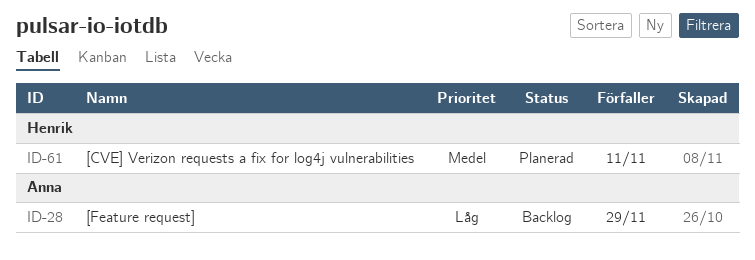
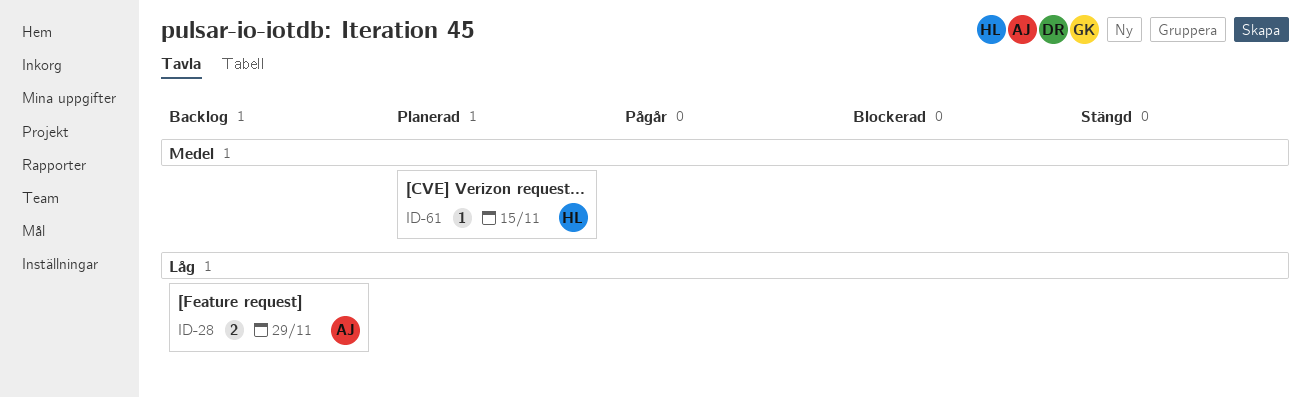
ID-61, due: Nov 11 -> Nov 15

